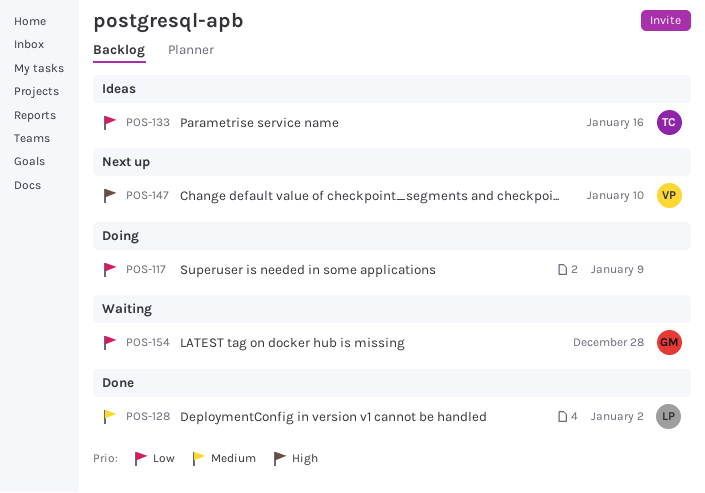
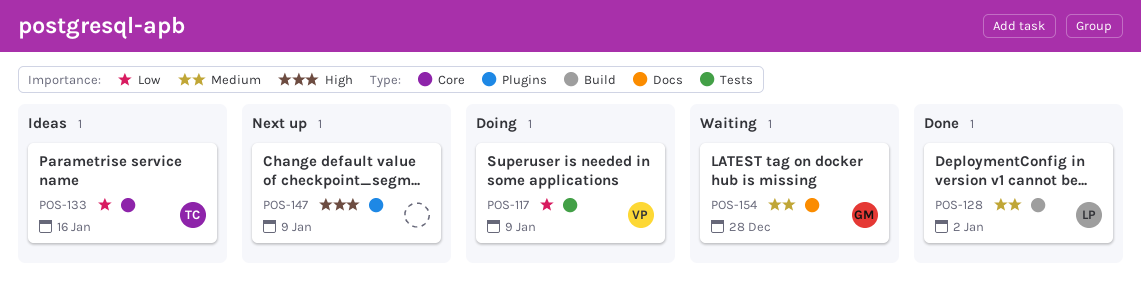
POS-117, owner: none -> VP
POS-147, owner: VP -> none
POS-147, due: Jan 10 -> Jan 9
POS-154, priority: Low -> Medium

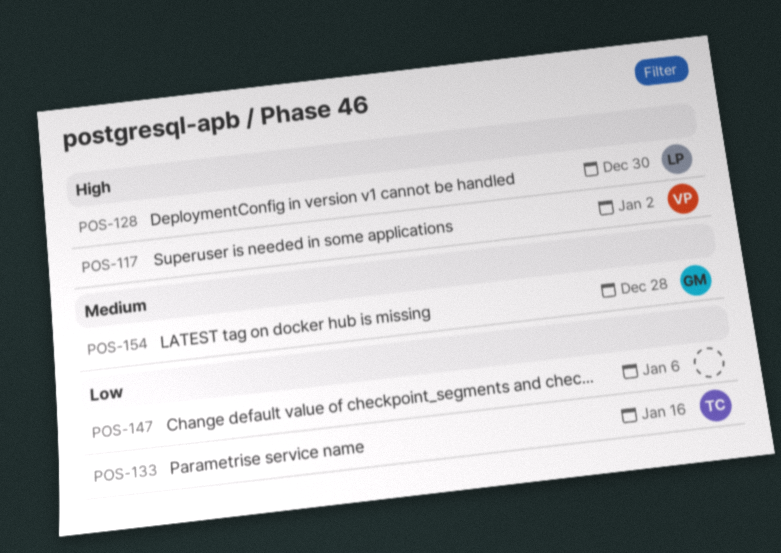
POS-117, priority: Low -> High
POS-117, due: Jan 9 -> Jan 2
POS-128, priority: Medium -> High
POS-128, due: Jan 2 -> Dec 30
POS-147, priority: High -> Low
POS-147, due: Jan 9 -> Jan 6

